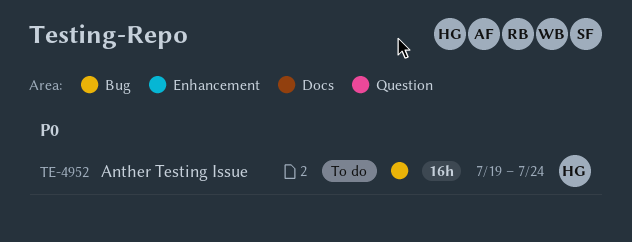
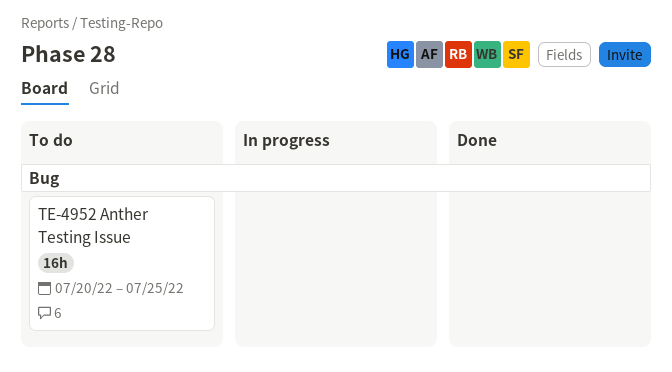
TE-4952, start: Jul 19 -> Jul 20
TE-4952, due: Jul 24 -> Jul 25

